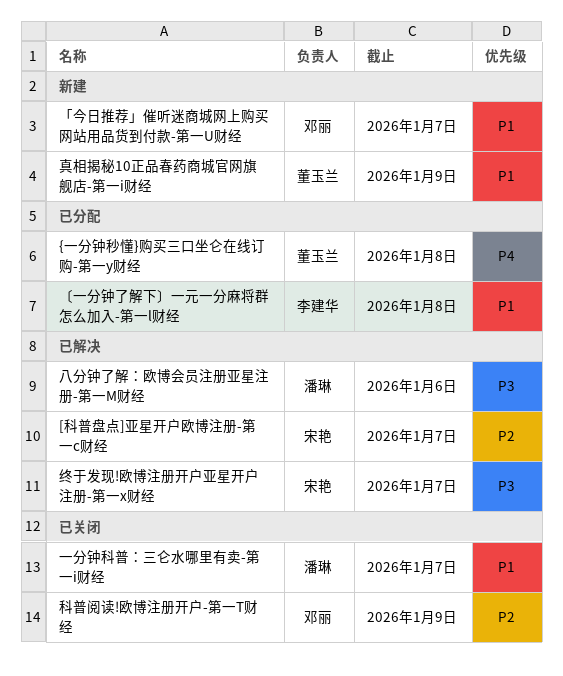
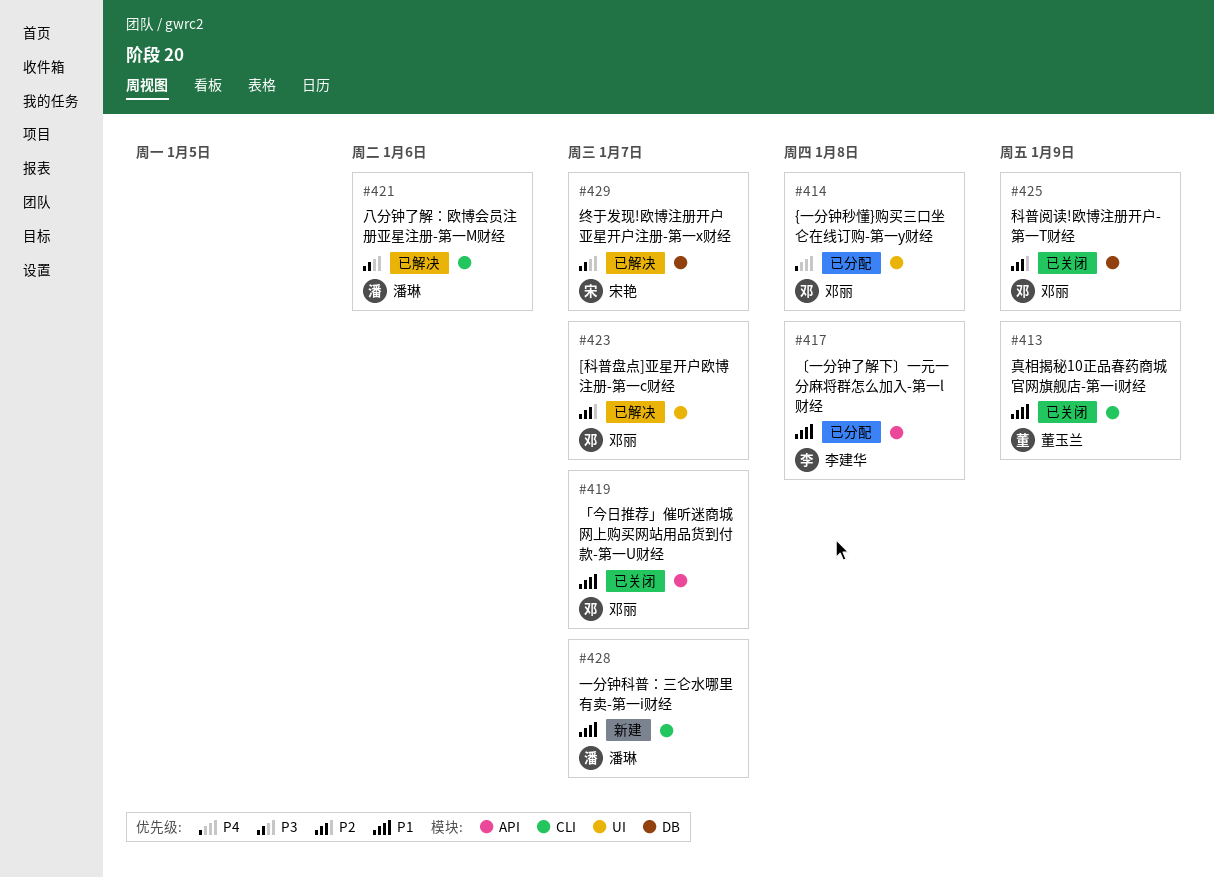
[科普盘点]亚星开户欧博注册-第一c财经, owner: 宋艳 -> 邓丽
{一分钟秒懂}购买三口坐仑在线订购-第一y财经, owner: 董玉兰 -> 邓丽
「今日推荐」催听迷商城网上购买网站用品货到付款-第一U财经, status: 新建 -> 已关闭
一分钟科普：三仑水哪里有卖-第一i财经, status: 已关闭 -> 新建
真相揭秘10正品春药商城官网旗舰店-第一i财经, status: 新建 -> 已关闭

